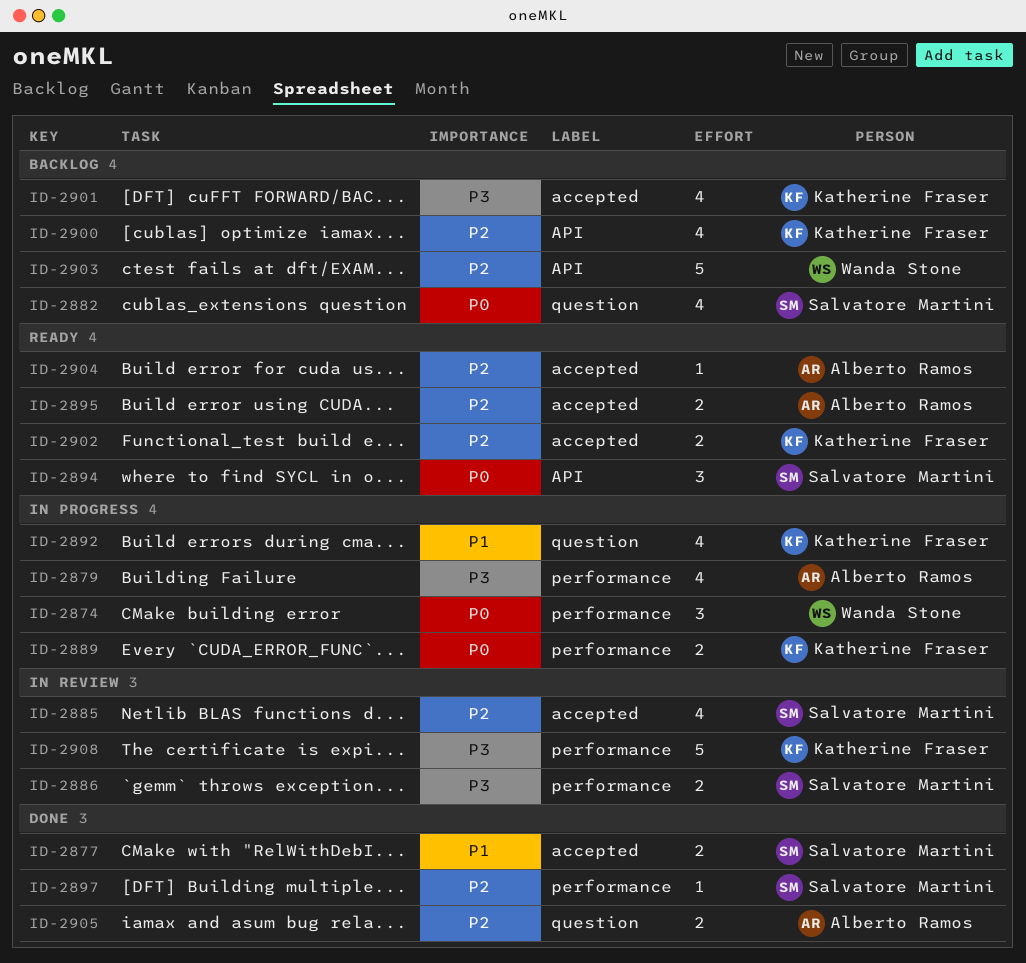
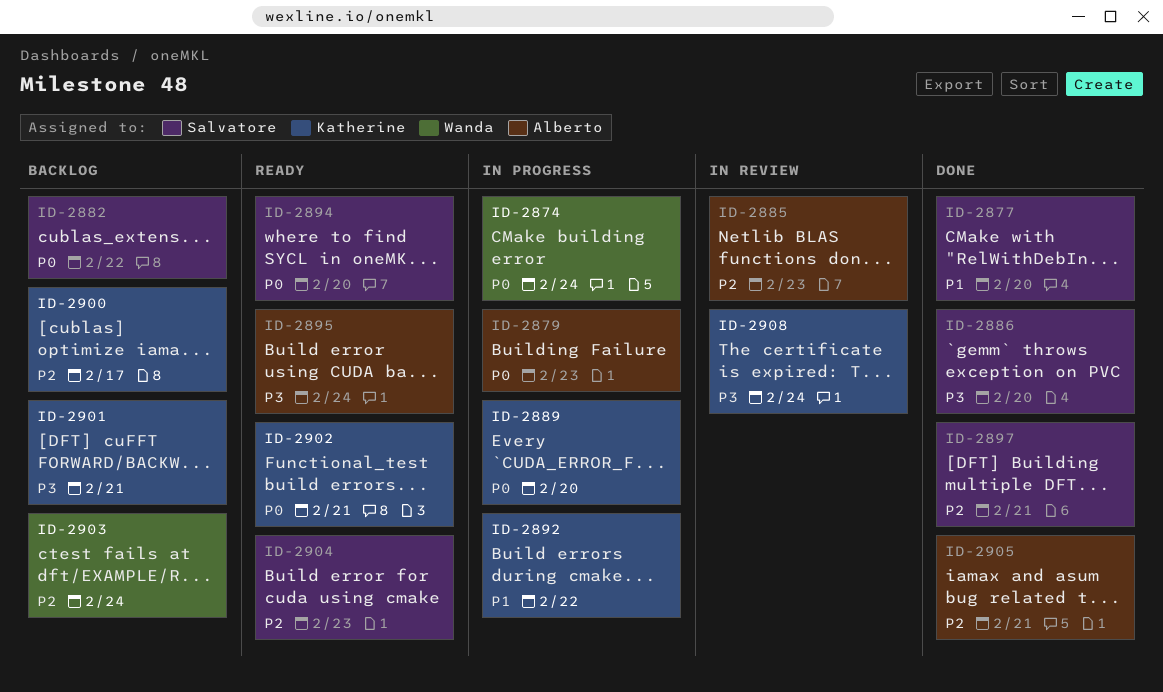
ID-2879, priority: P3 -> P0
ID-2885, owner: Salvatore Martini -> Alberto Ramos
ID-2886, status: In review -> Done
ID-2895, priority: P2 -> P3
ID-2902, priority: P2 -> P0
ID-2904, owner: Alberto Ramos -> Salvatore Martini

